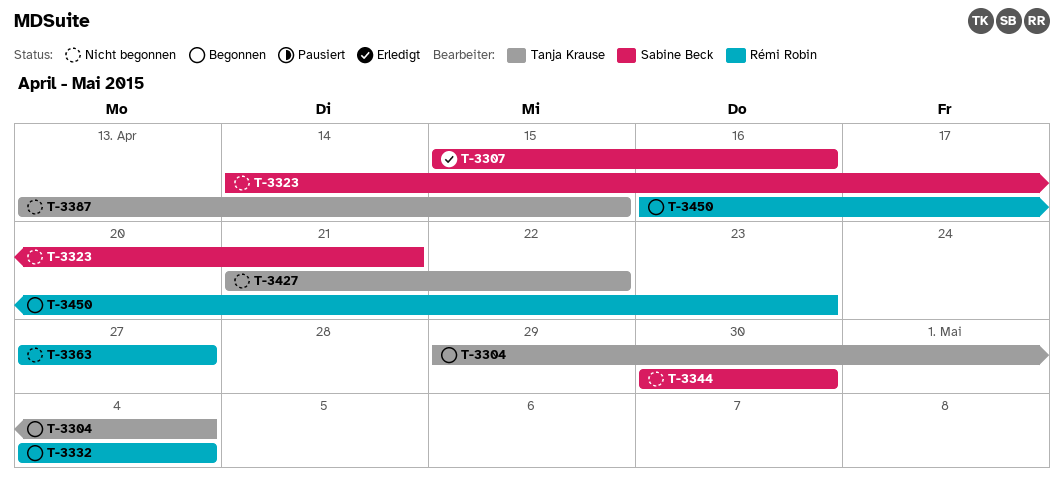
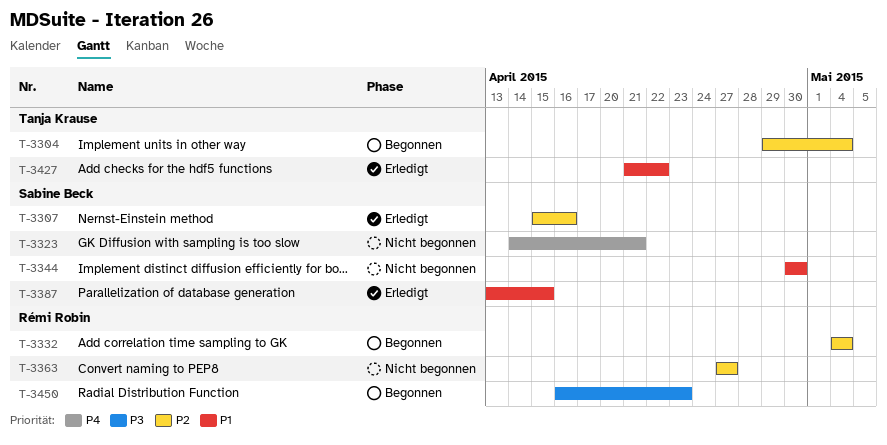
T-3387, status: Nicht begonnen -> Erledigt
T-3387, owner: Tanja Krause -> Sabine Beck
T-3427, status: Nicht begonnen -> Erledigt

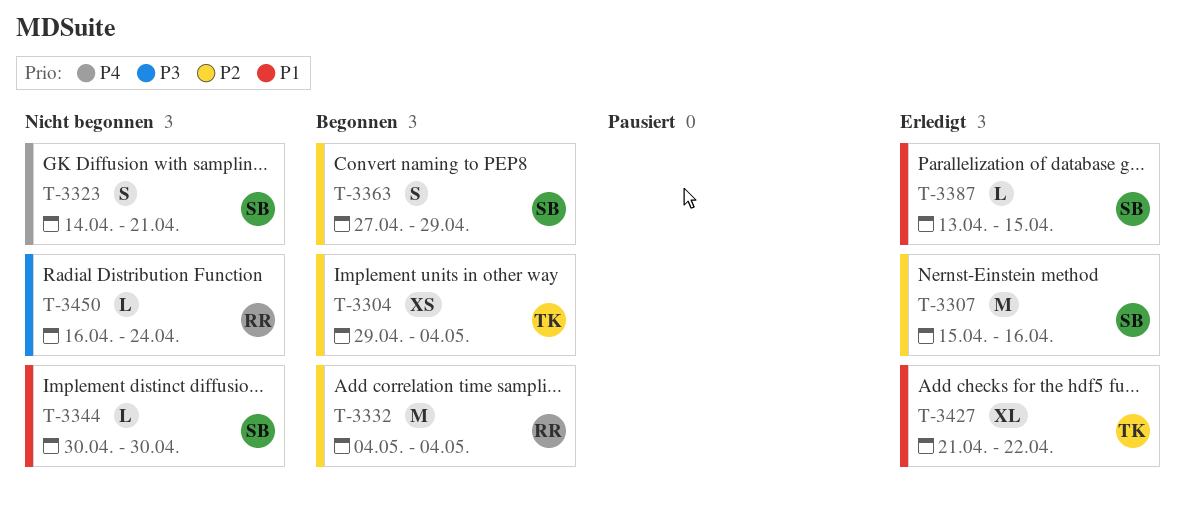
T-3363, status: Nicht begonnen -> Begonnen
T-3363, owner: Rémi Robin -> Sabine Beck
T-3363, due: Apr 27 -> Apr 29
T-3450, status: Begonnen -> Nicht begonnen
T-3450, due: Apr 23 -> Apr 24

